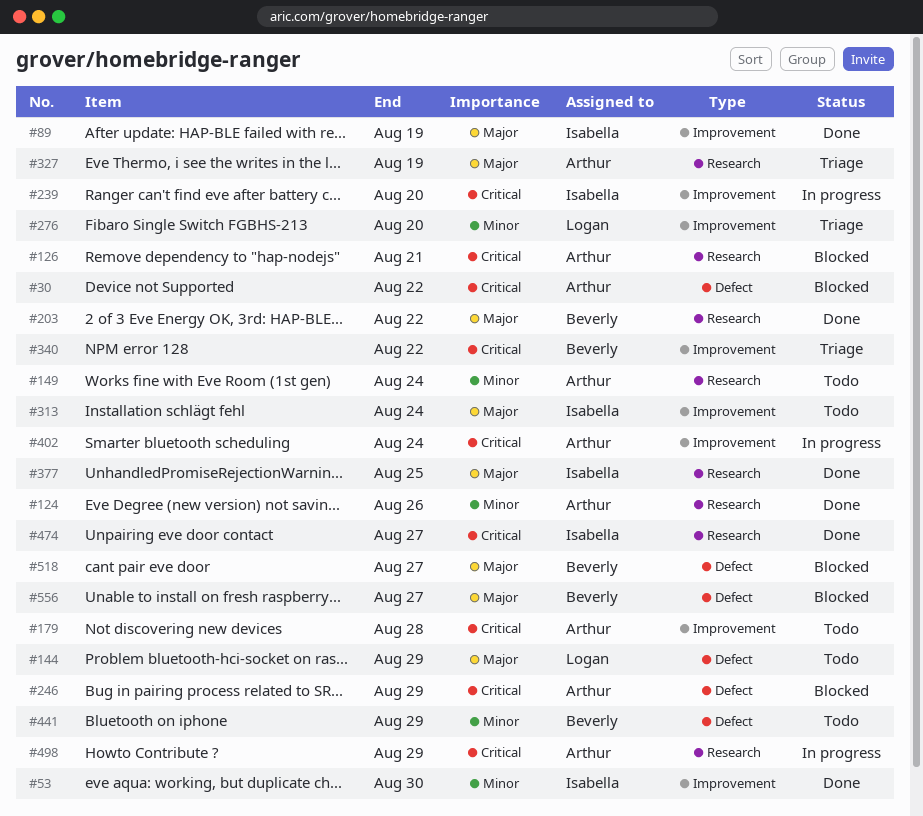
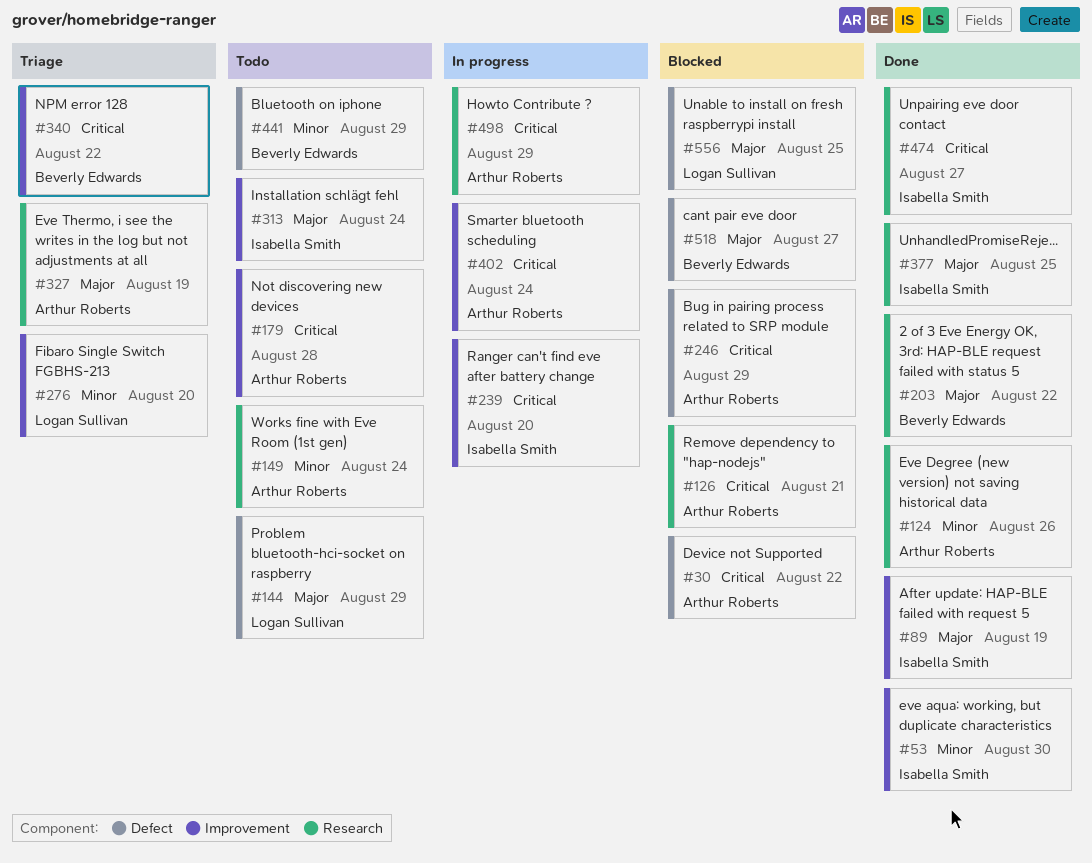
#556, owner: Beverly Edwards -> Logan Sullivan
#556, due: Aug 27 -> Aug 25

